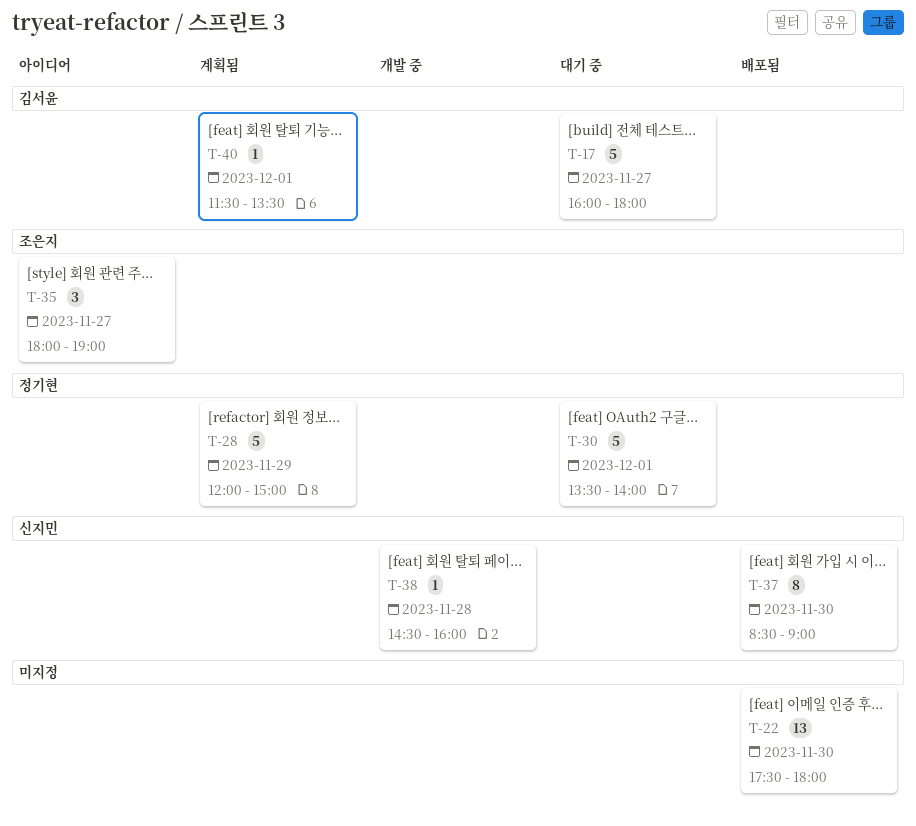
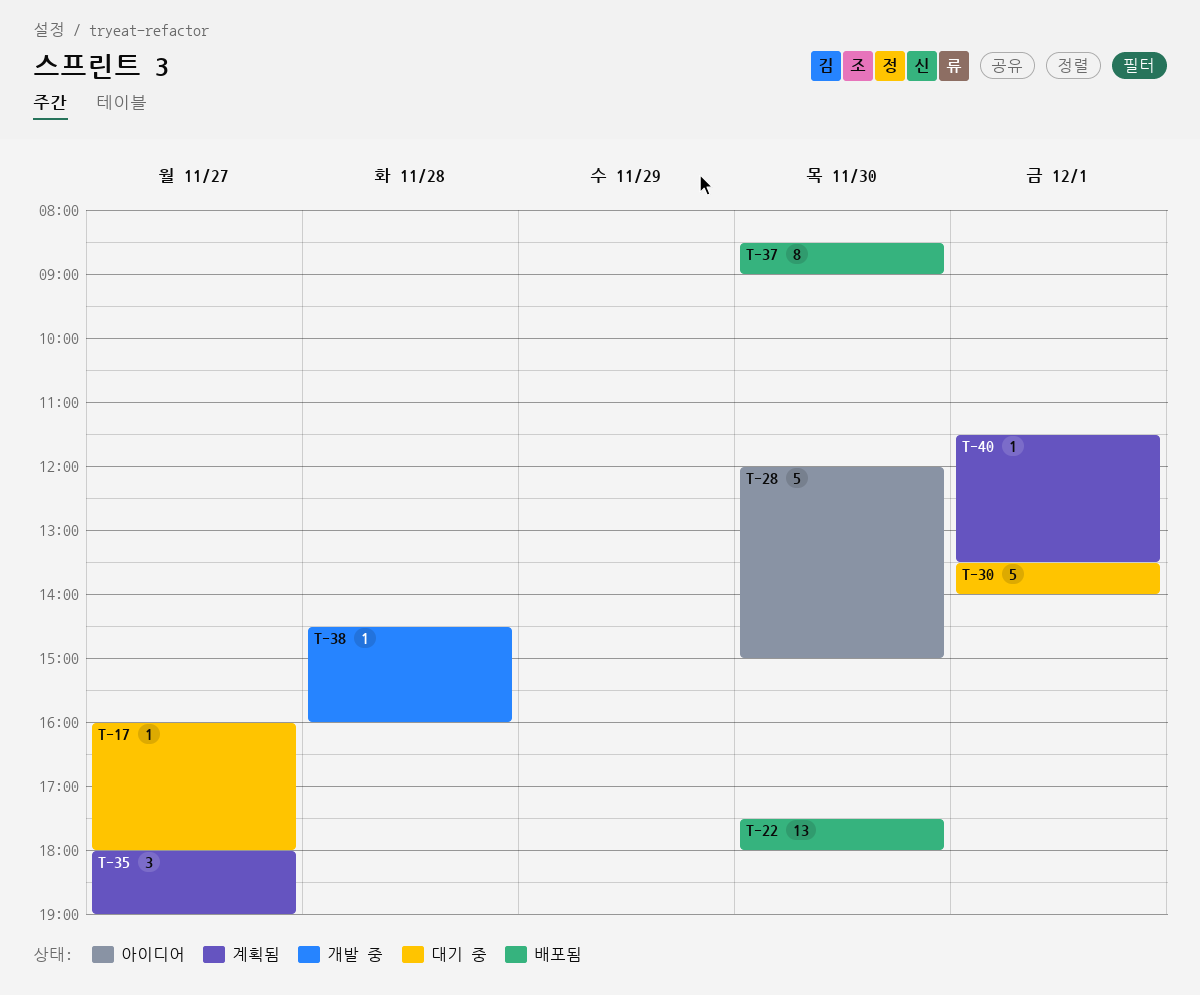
T-17, estimate: 5 -> 1
T-28, status: 계획됨 -> 아이디어
T-28, day: Nov 29 -> Nov 30
T-35, status: 아이디어 -> 계획됨

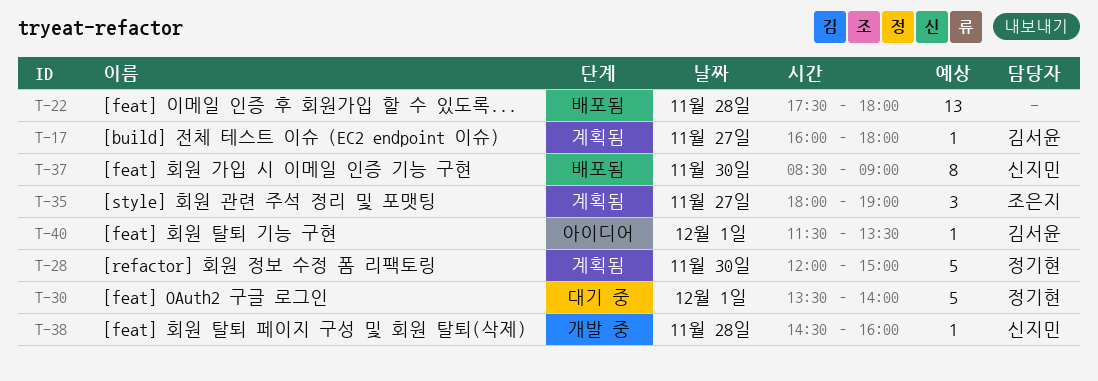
T-17, status: 대기 중 -> 계획됨
T-22, day: Nov 30 -> Nov 28
T-28, status: 아이디어 -> 계획됨
T-40, status: 계획됨 -> 아이디어

